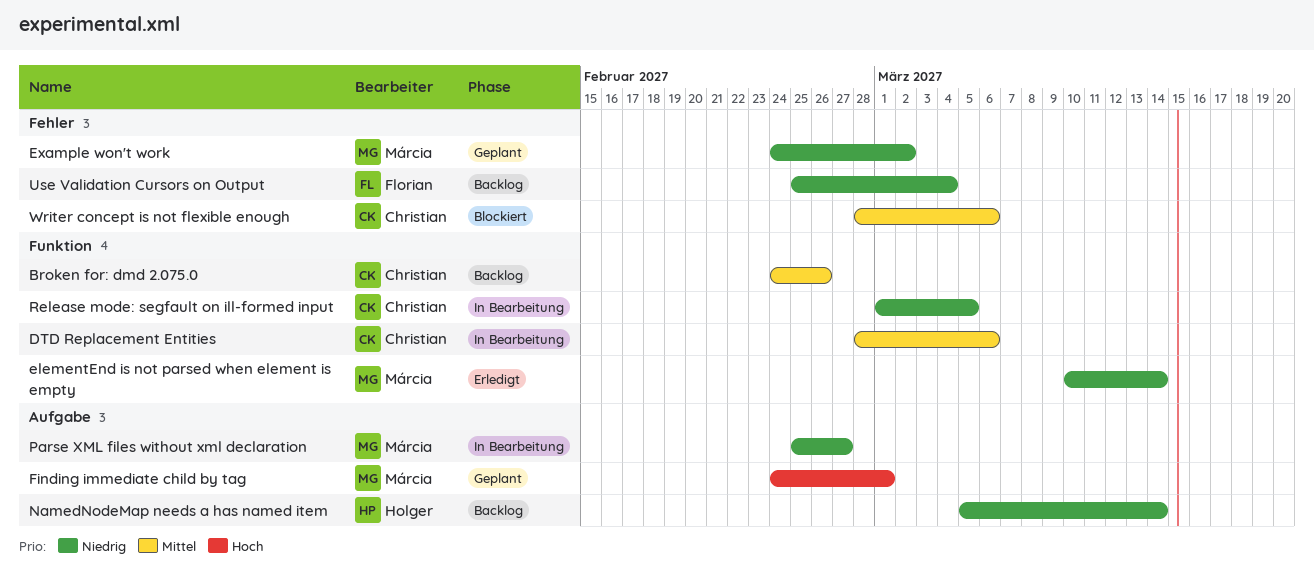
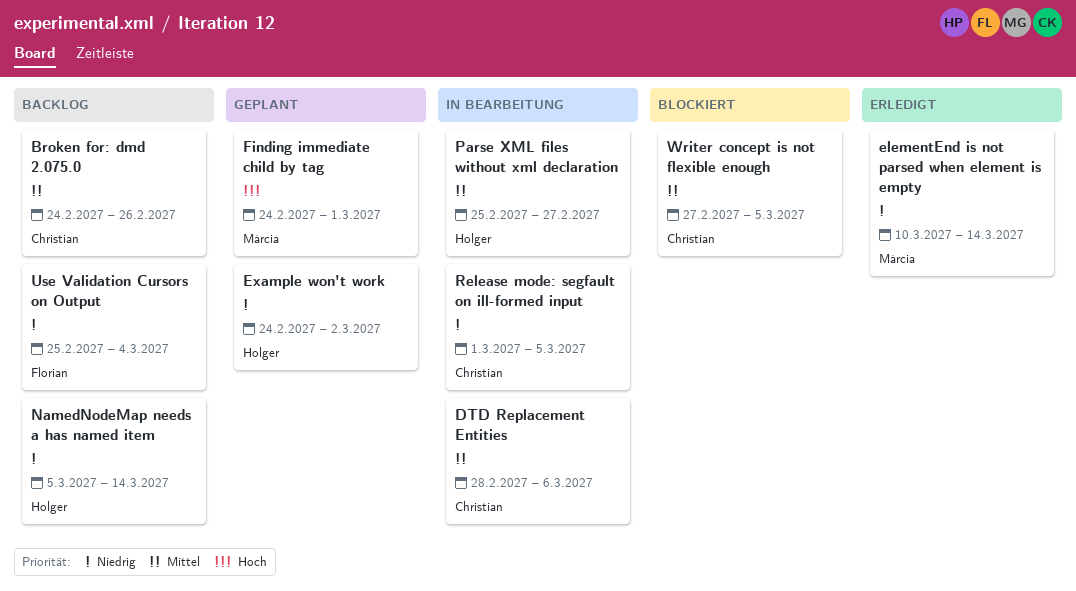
Example won't work, owner: Márcia -> Holger
Parse XML files without xml declaration, owner: Márcia -> Holger
Parse XML files without xml declaration, priority: Niedrig -> Mittel
Writer concept is not flexible enough, start: Feb 28 -> Feb 27
Writer concept is not flexible enough, due: Mar 6 -> Mar 5

